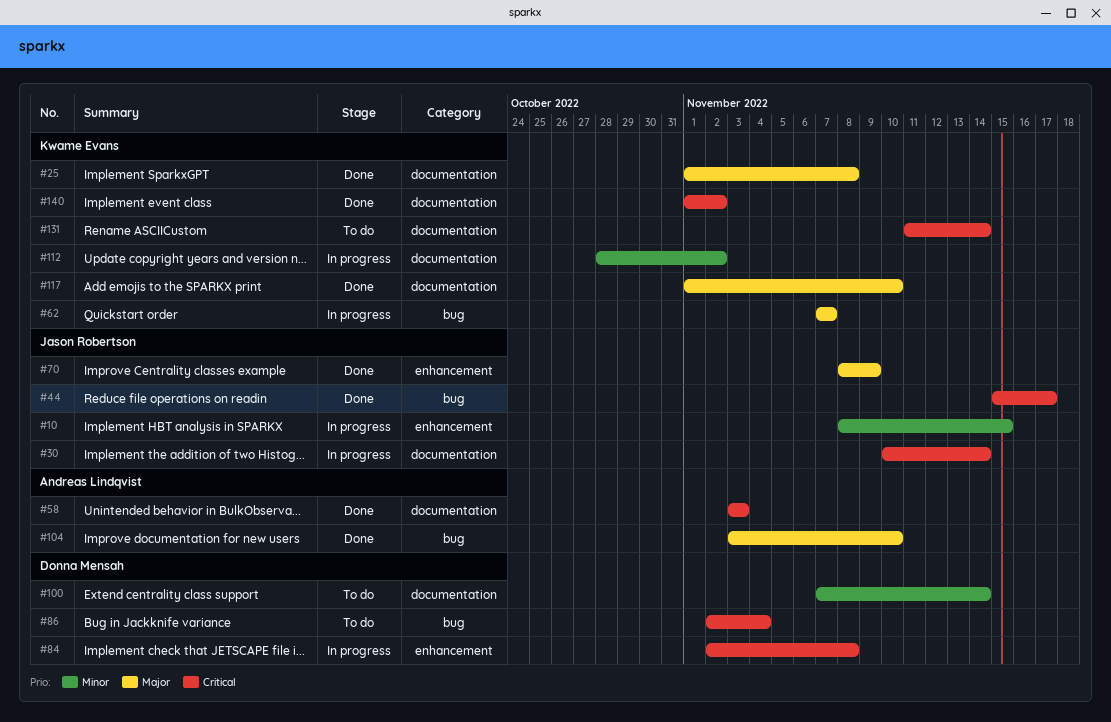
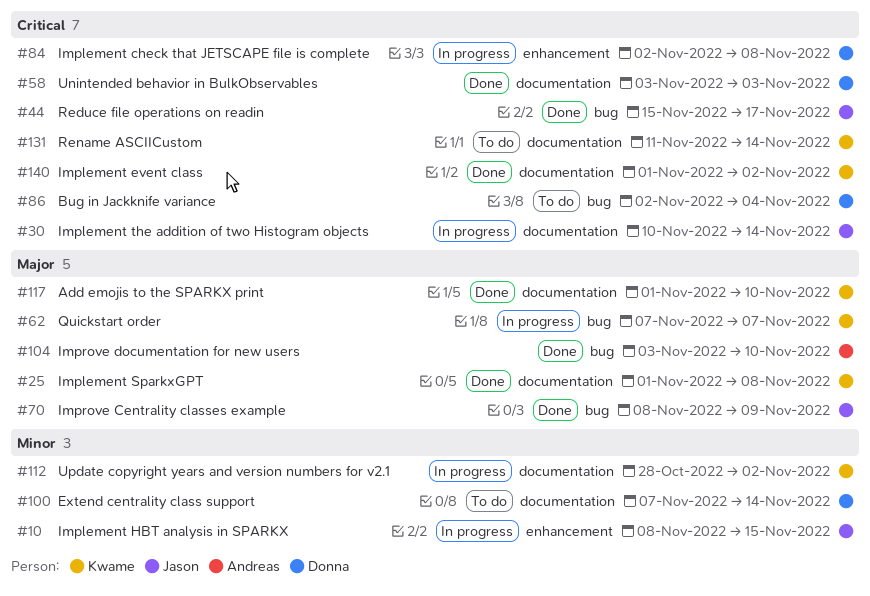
#58, owner: Andreas Lindqvist -> Donna Mensah
#70, label: enhancement -> bug

